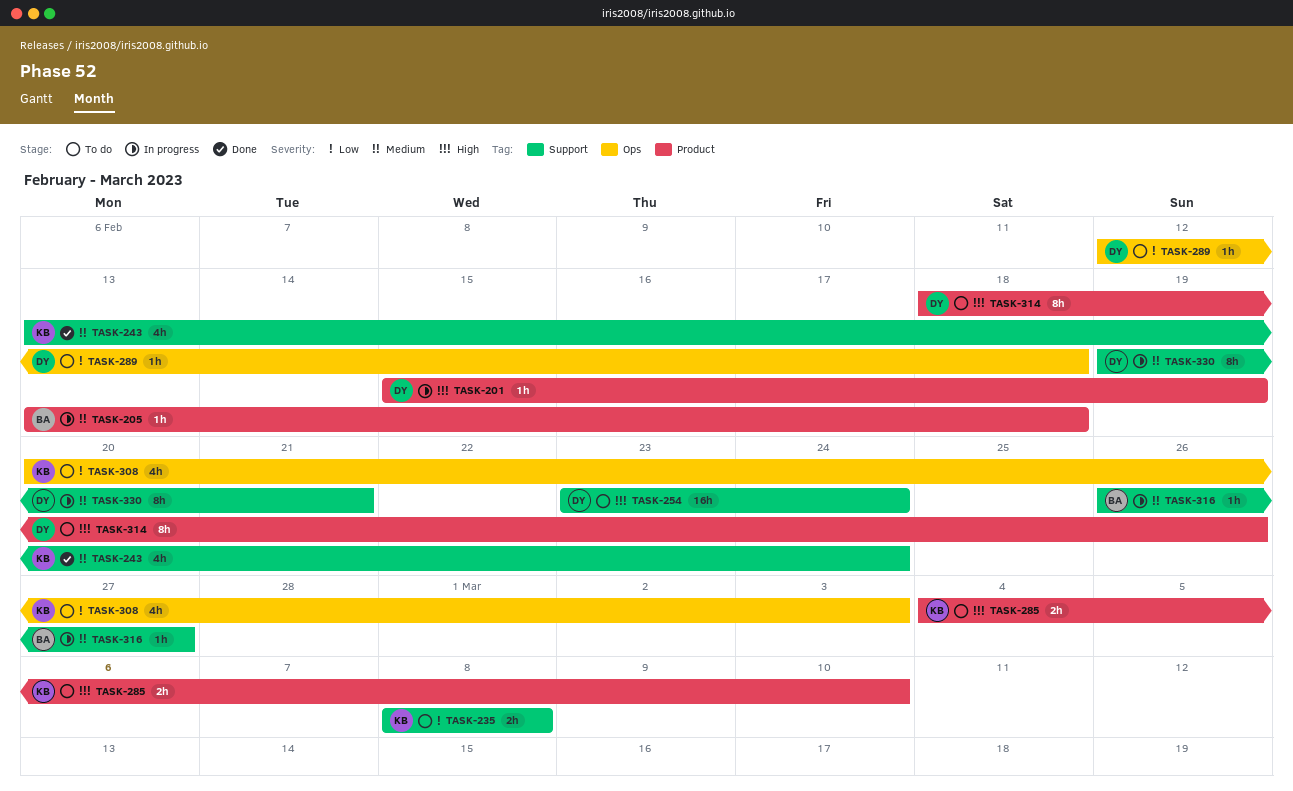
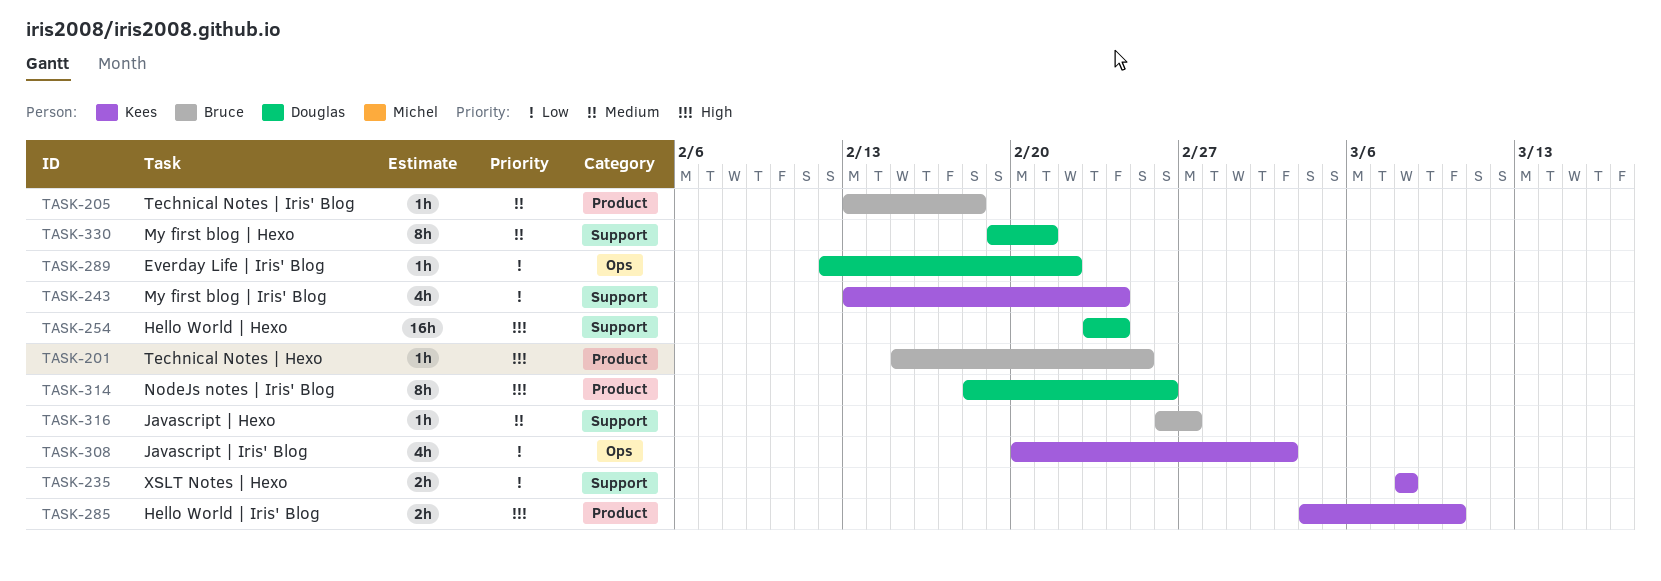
TASK-201, owner: Douglas -> Bruce
TASK-201, due: Feb 19 -> Feb 25
TASK-243, priority: Medium -> Low
TASK-289, due: Feb 18 -> Feb 22

